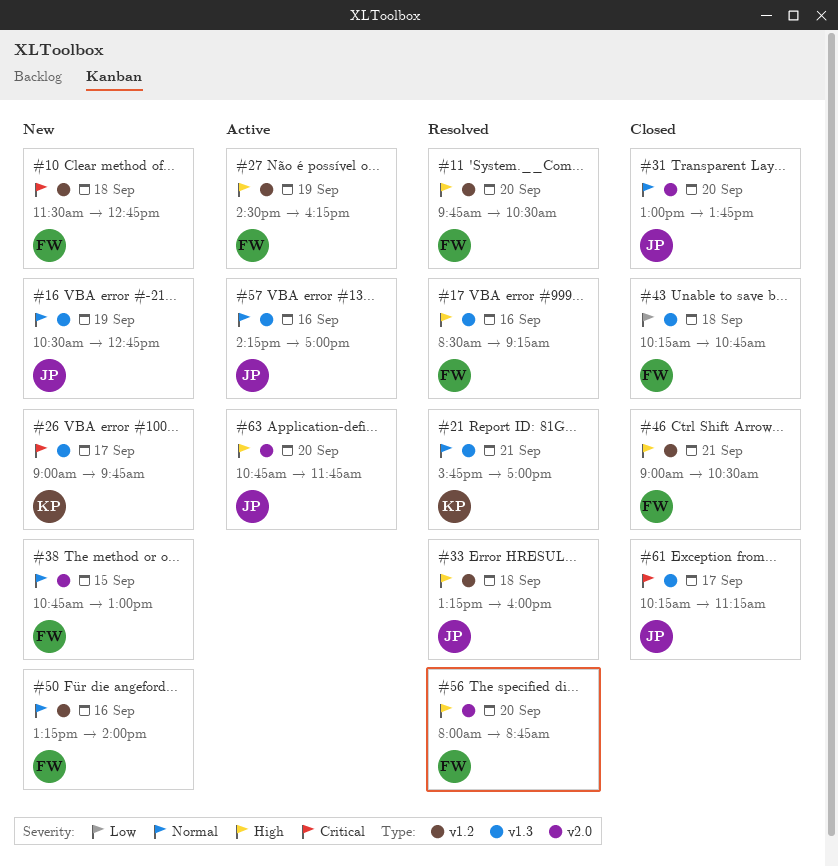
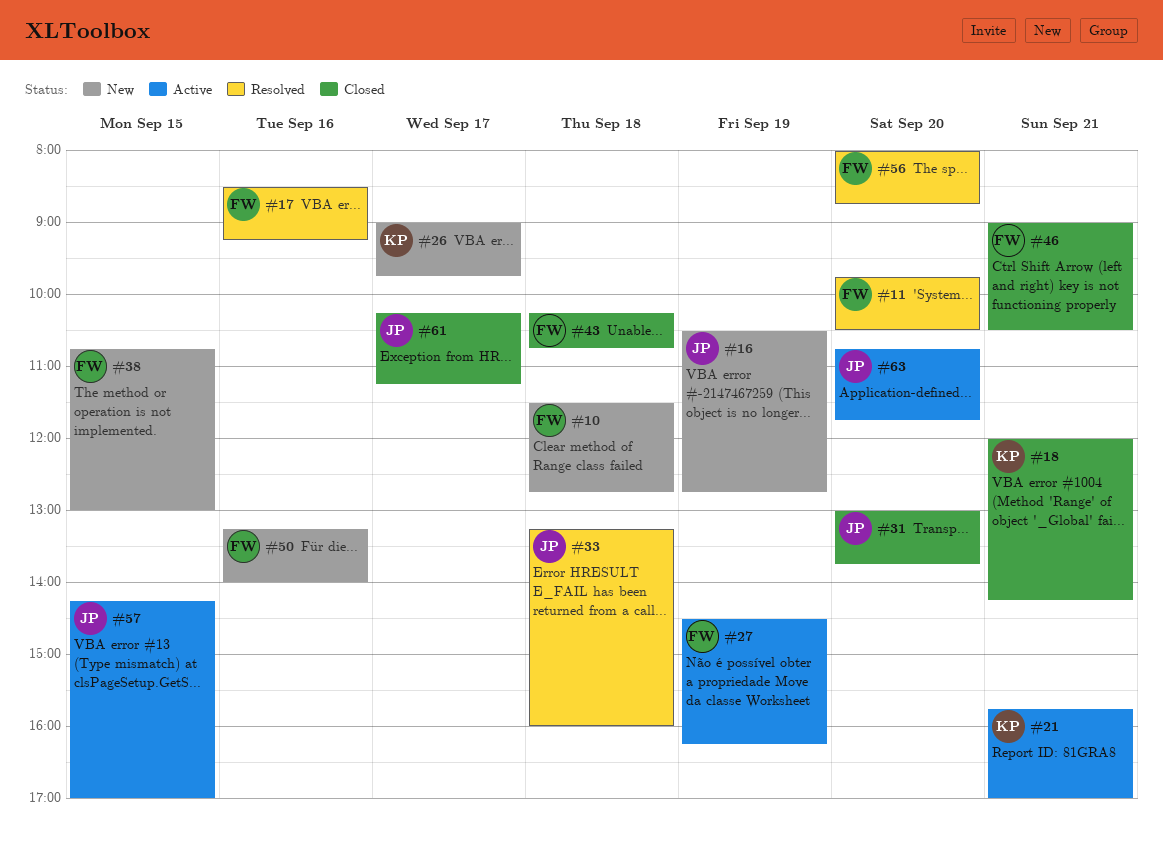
#18: none -> present
#21, status: Resolved -> Active
#57, day: Sep 16 -> Sep 15

